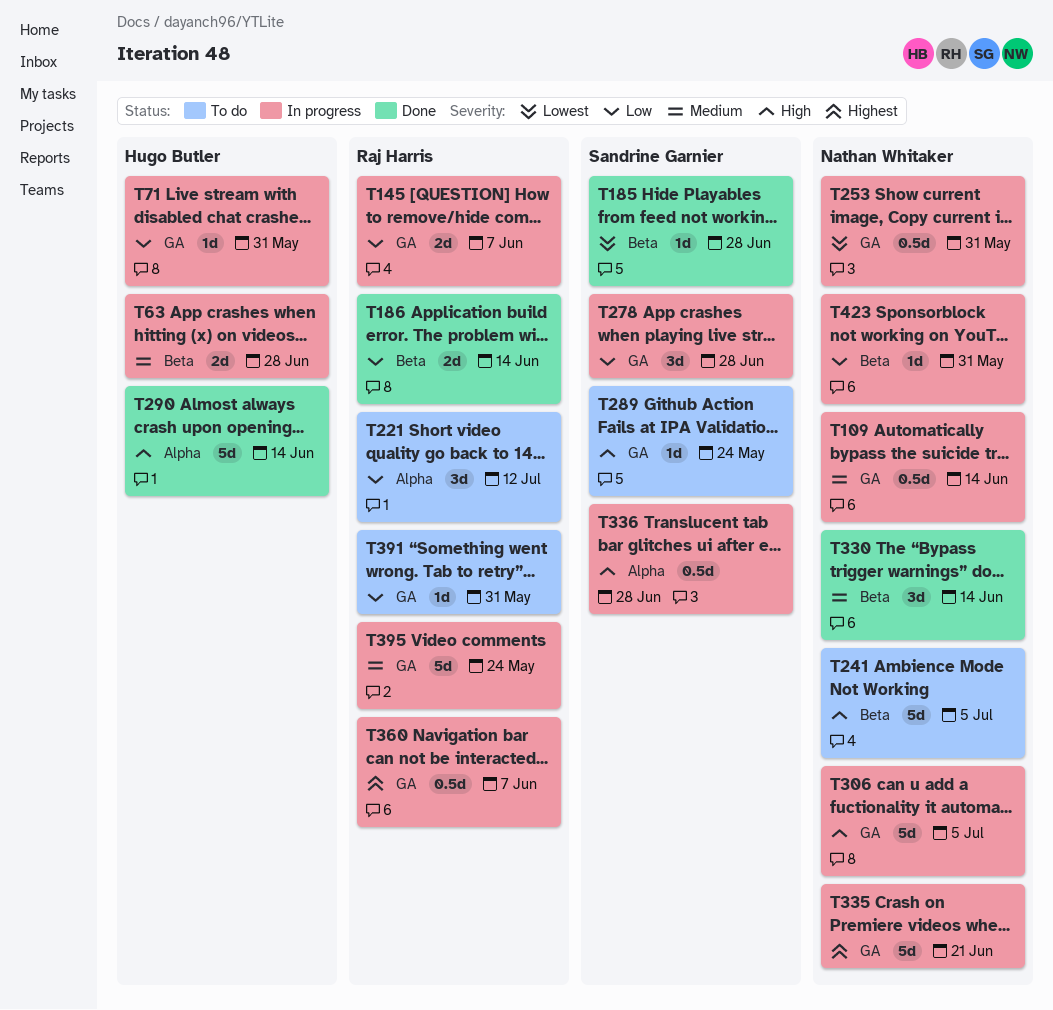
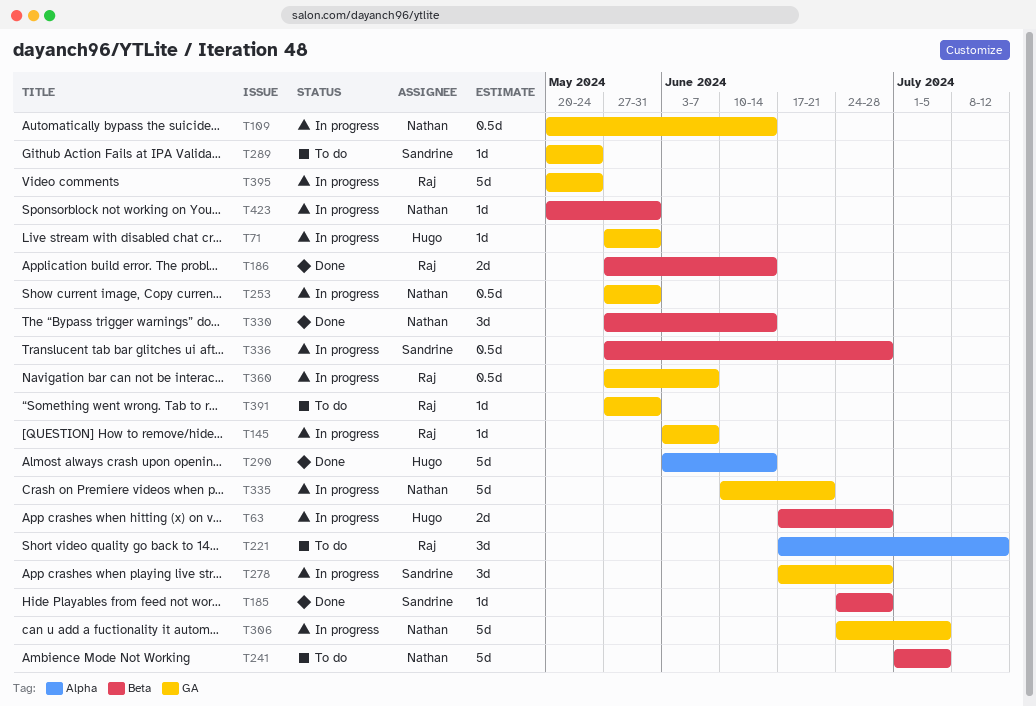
T145, estimate: 2d -> 1d
T336, label: Alpha -> Beta

